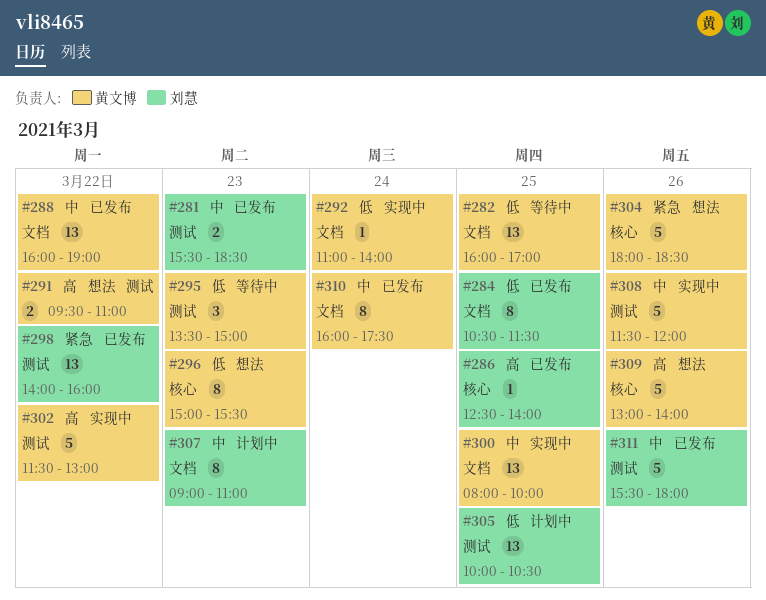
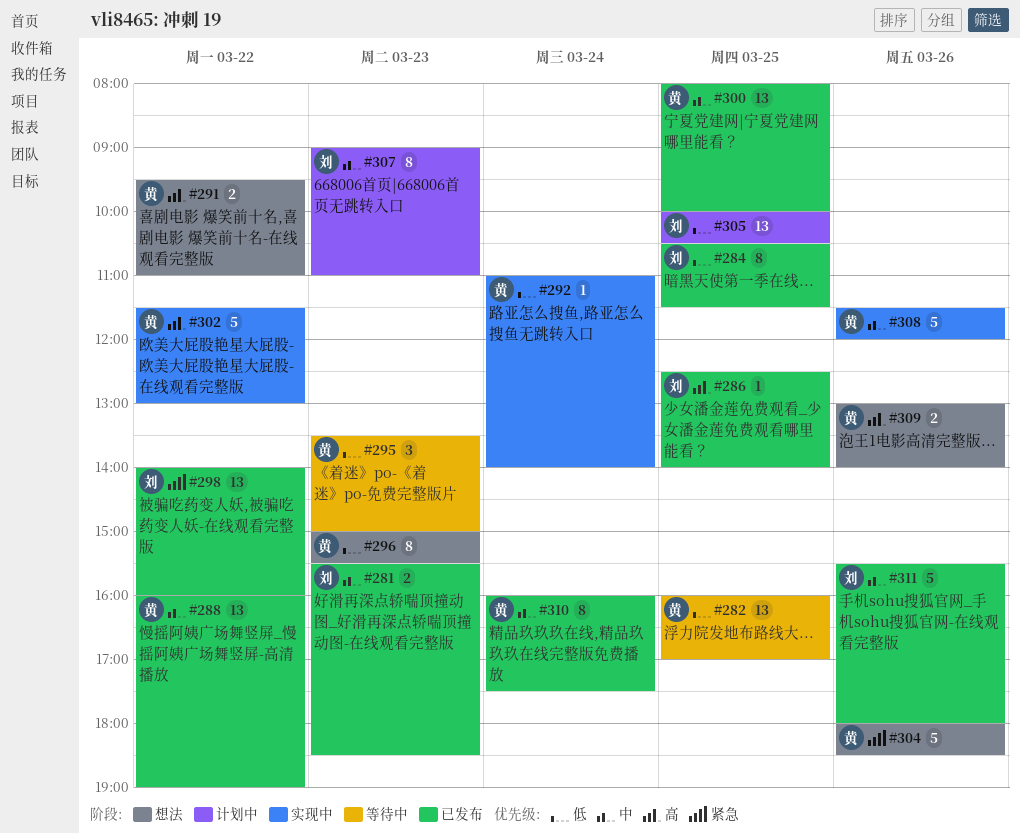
#300, status: 实现中 -> 已发布
#309, estimate: 5 -> 2

